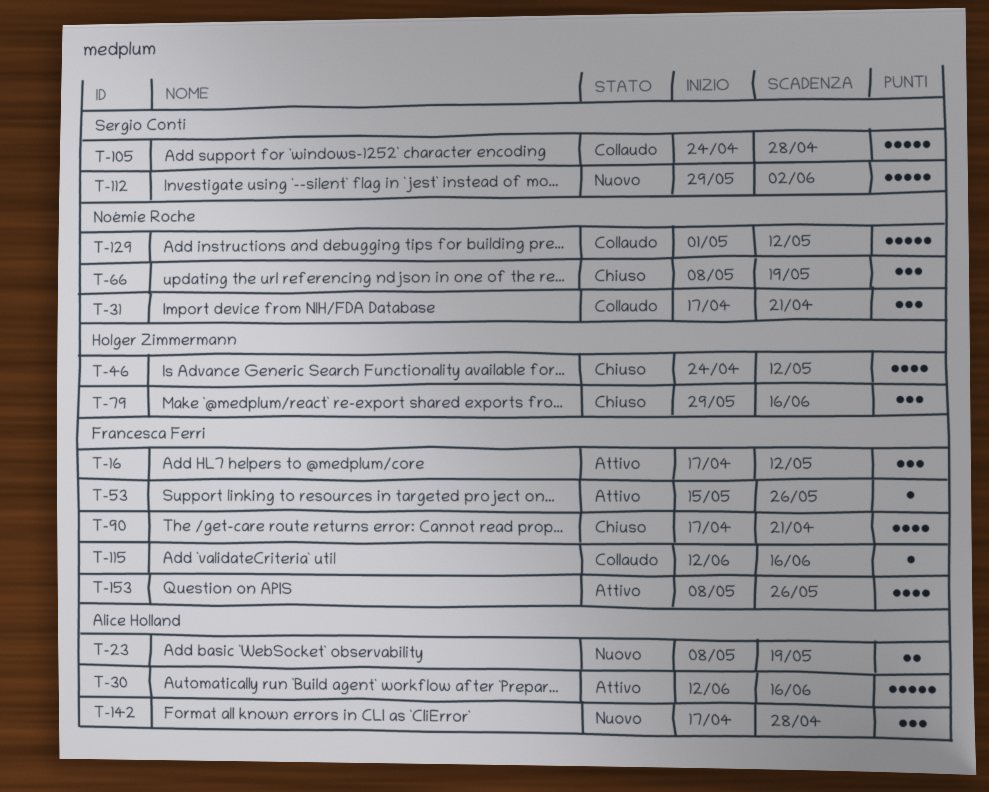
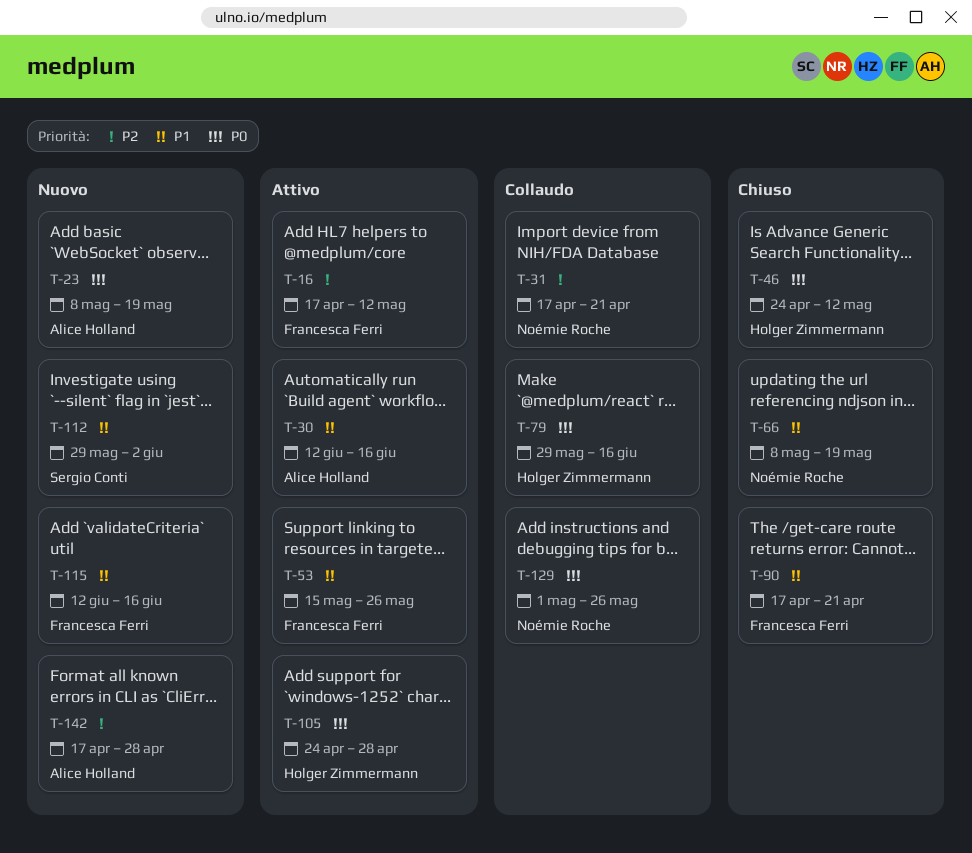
T-79, status: Chiuso -> Collaudo
T-105, status: Collaudo -> Attivo
T-105, owner: Sergio Conti -> Holger Zimmermann
T-115, status: Collaudo -> Nuovo
T-129, due: May 12 -> May 26
T-153: present -> none

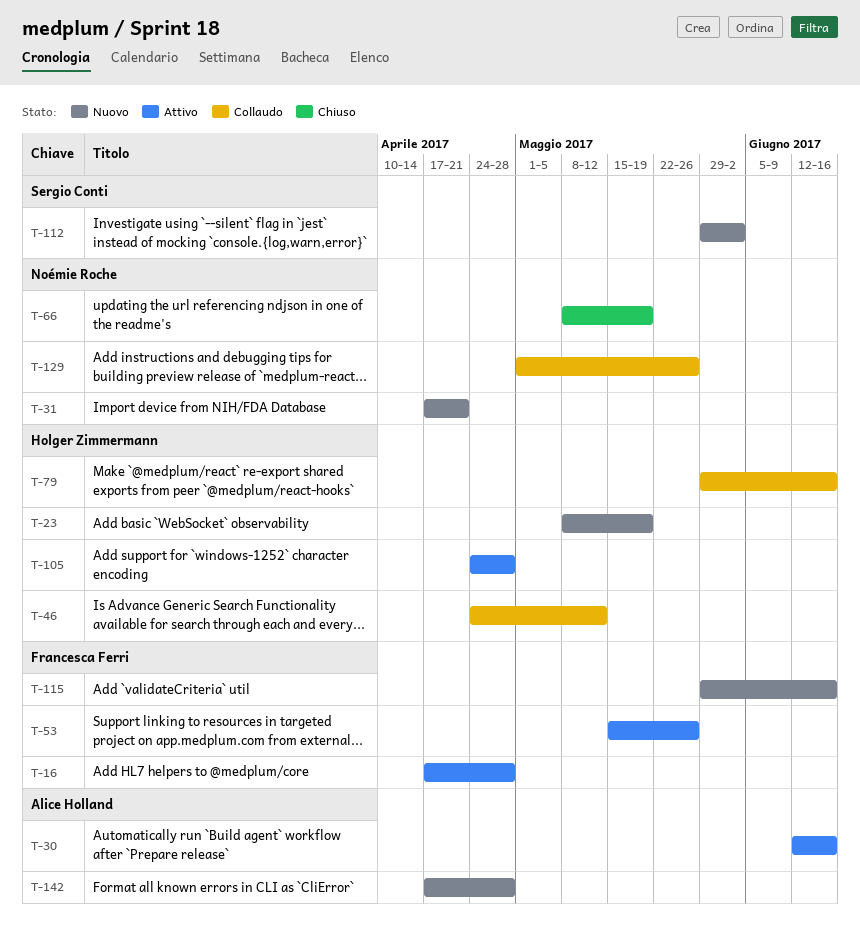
T-16, due: May 12 -> Apr 28
T-23, owner: Alice Holland -> Holger Zimmermann
T-31, status: Collaudo -> Nuovo
T-46, status: Chiuso -> Collaudo
T-90: present -> none
T-115, start: Jun 12 -> May 29

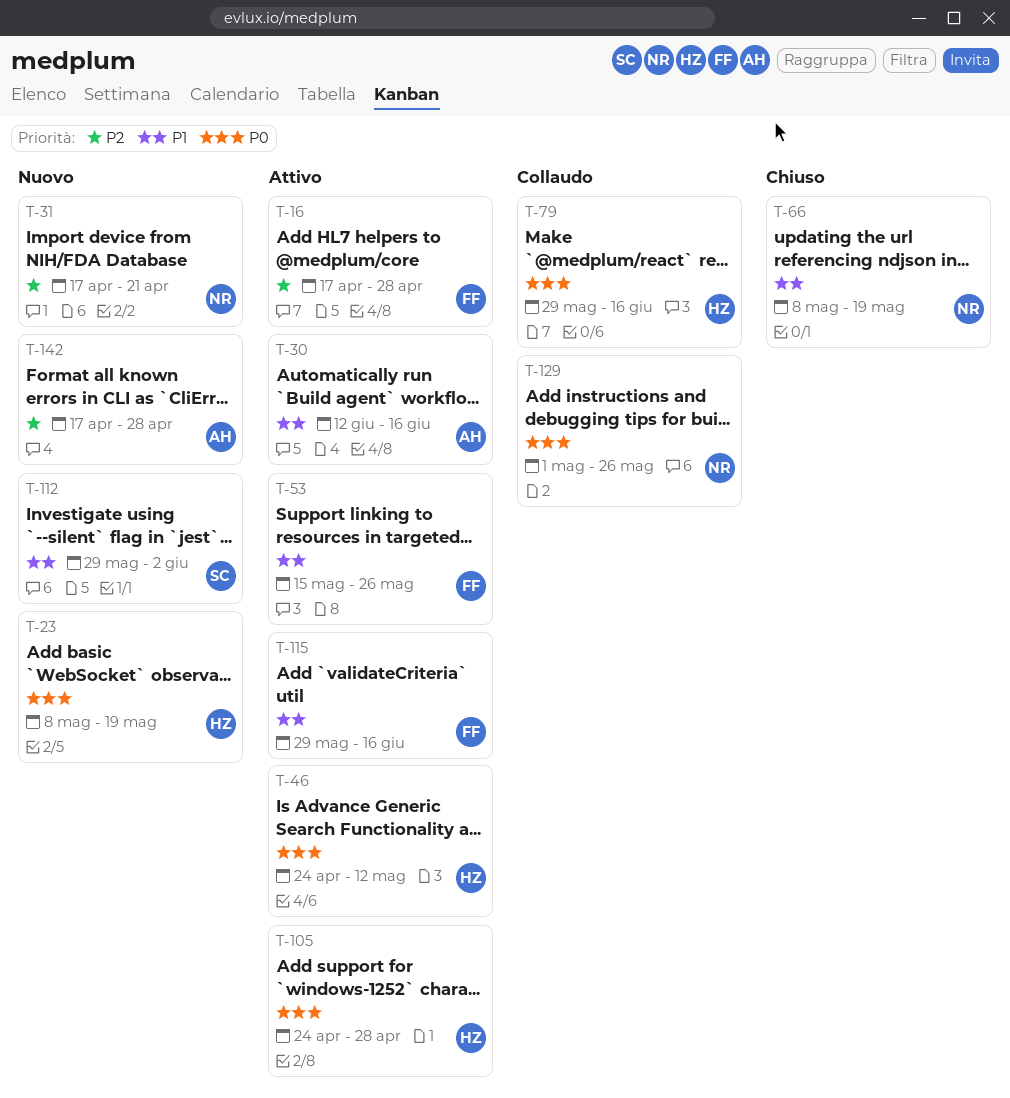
T-46, status: Collaudo -> Attivo
T-115, status: Nuovo -> Attivo

